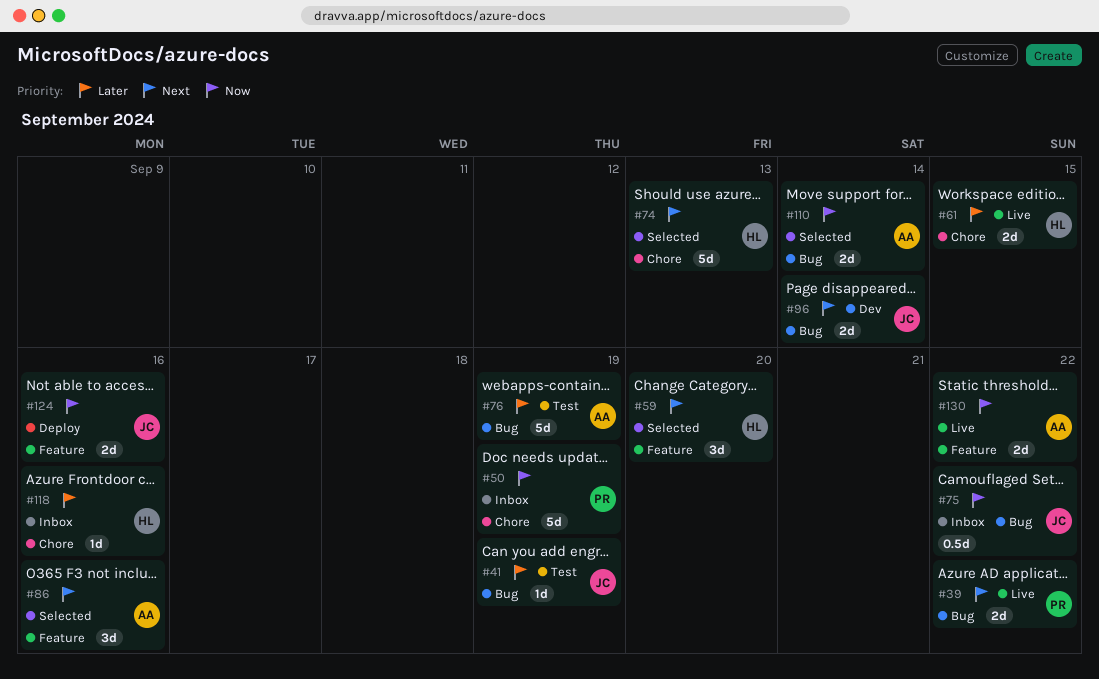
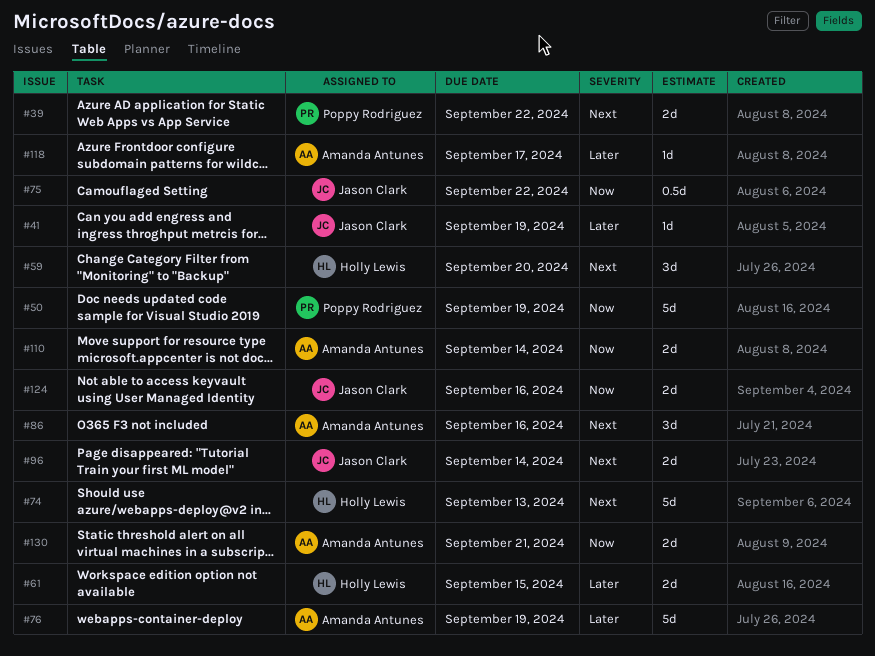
#118, owner: Holly Lewis -> Amanda Antunes
#118, due: Sep 16 -> Sep 17
#130, due: Sep 22 -> Sep 21

